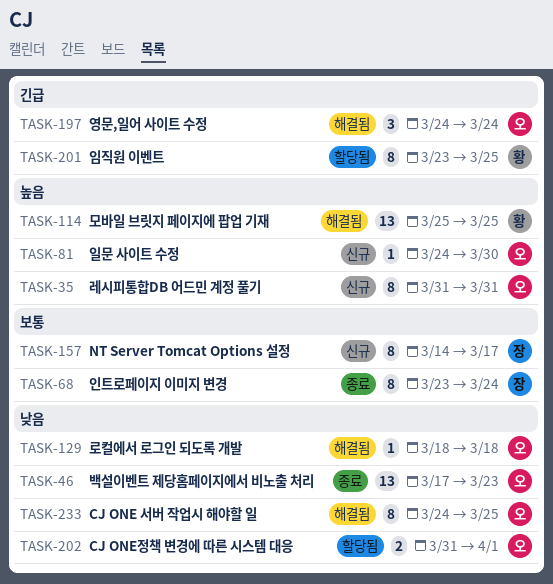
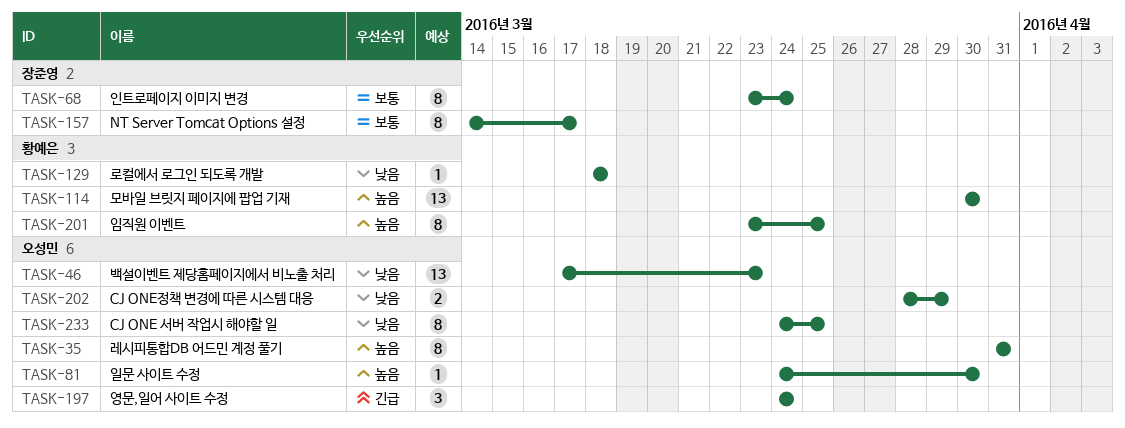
TASK-114, start: Mar 25 -> Mar 30
TASK-114, due: Mar 25 -> Mar 30
TASK-129, owner: 오성민 -> 황예은
TASK-201, priority: 긴급 -> 높음
TASK-202, start: Mar 31 -> Mar 28
TASK-202, due: Apr 1 -> Mar 29

